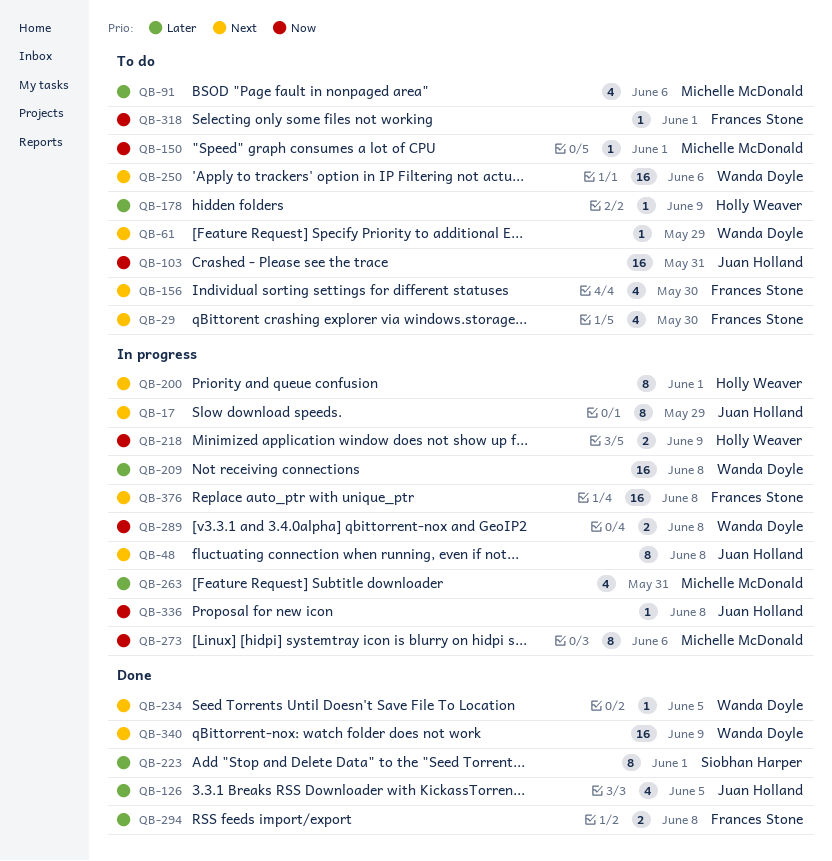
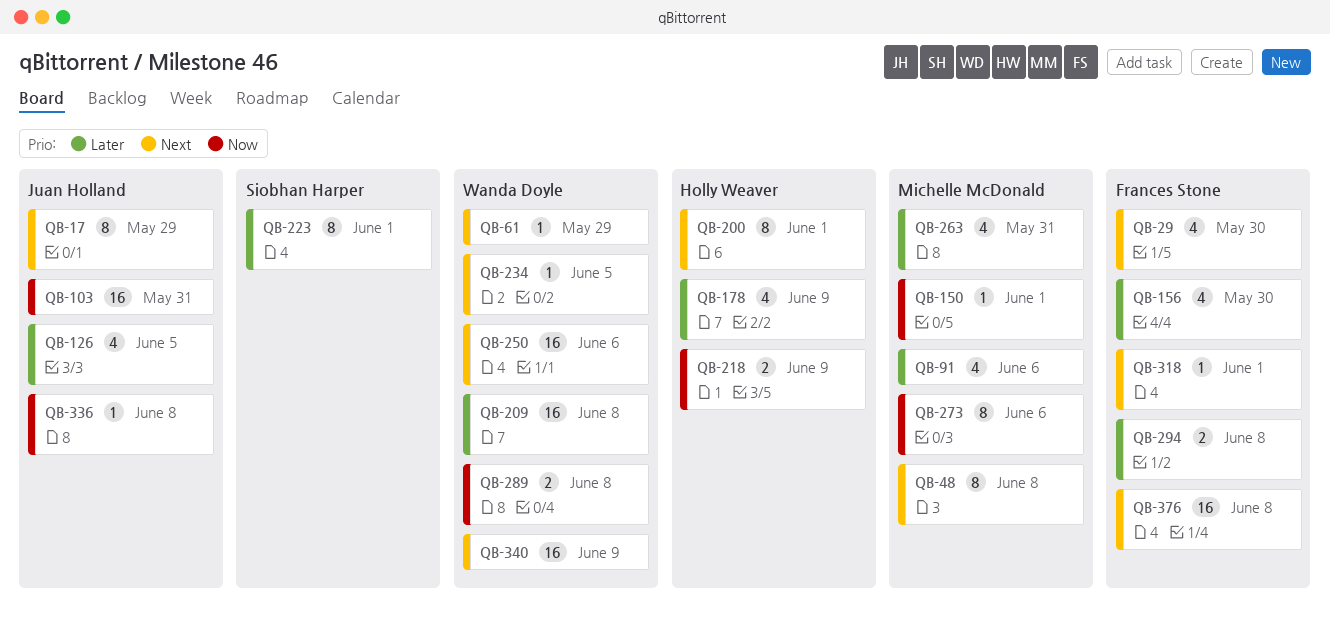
QB-48, owner: Juan Holland -> Michelle McDonald
QB-156, priority: Next -> Later
QB-178, estimate: 1 -> 4
QB-318, priority: Now -> Next

